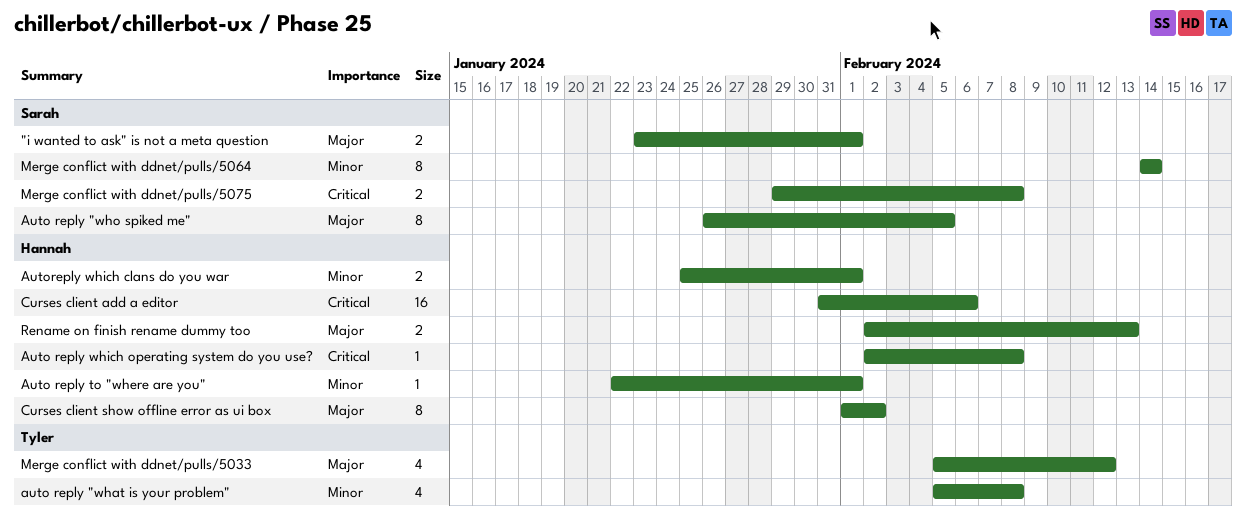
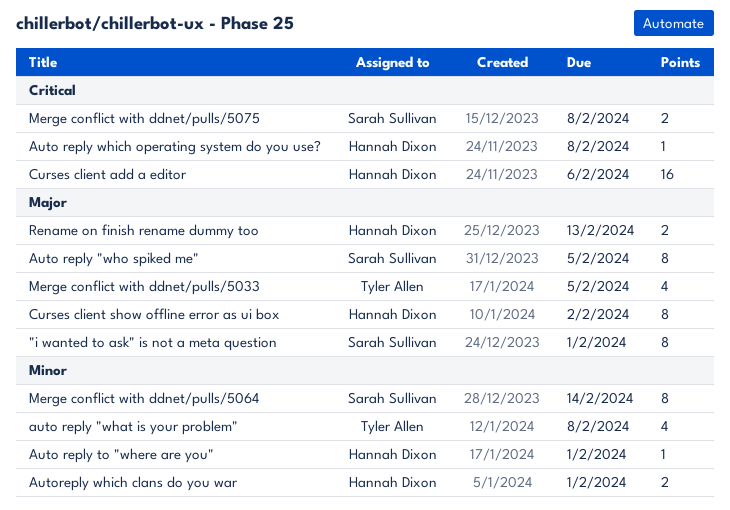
"i wanted to ask" is not a meta question, estimate: 2 -> 8
Merge conflict with ddnet/pulls/5033, due: Feb 12 -> Feb 5

